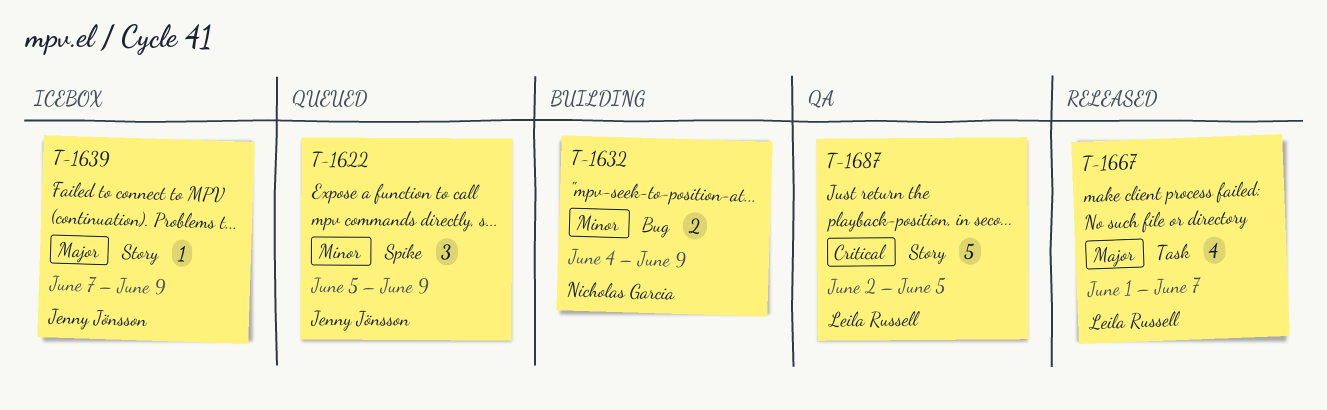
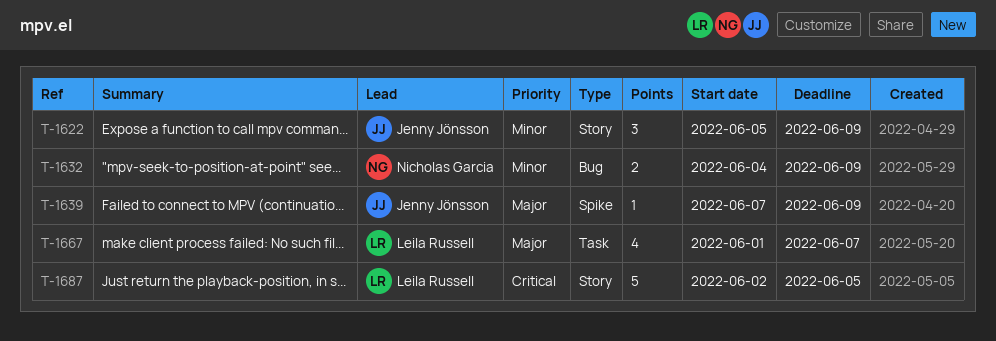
T-1622, label: Spike -> Story
T-1639, label: Story -> Spike

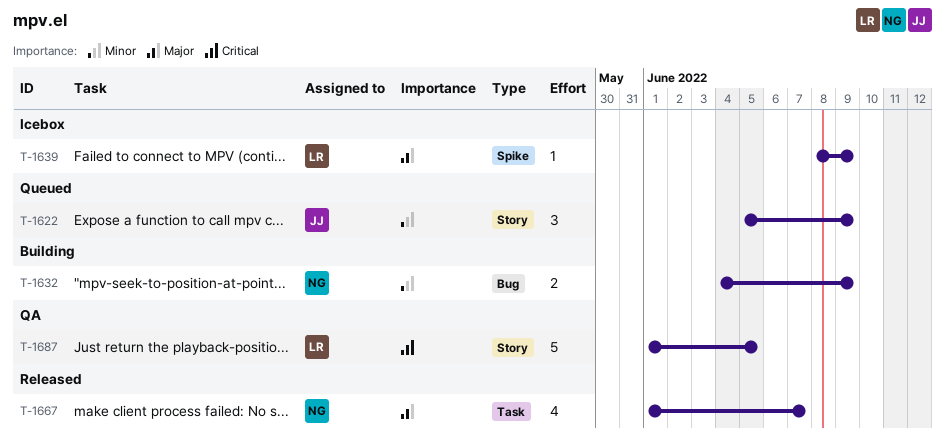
T-1639, owner: Jenny Jönsson -> Leila Russell
T-1639, start: Jun 7 -> Jun 8
T-1667, owner: Leila Russell -> Nicholas Garcia
T-1687, start: Jun 2 -> Jun 1

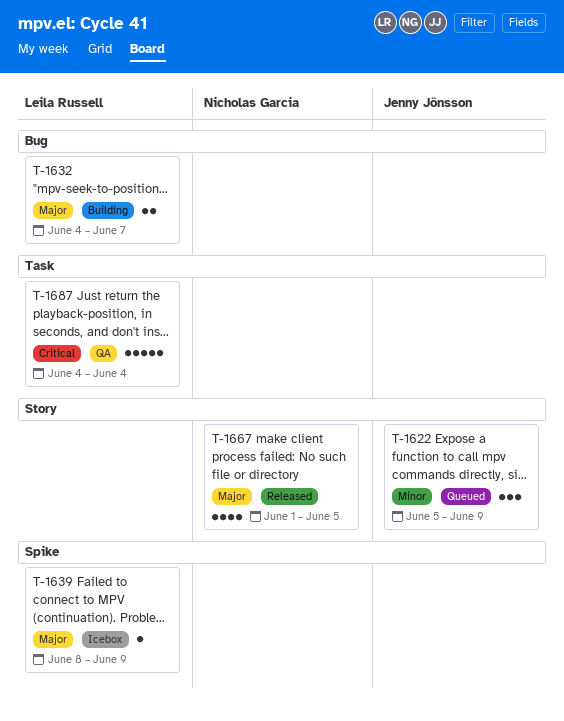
T-1632, owner: Nicholas Garcia -> Leila Russell
T-1632, priority: Minor -> Major
T-1632, due: Jun 9 -> Jun 7
T-1667, label: Task -> Story
T-1667, due: Jun 7 -> Jun 5
T-1687, label: Story -> Task
T-1687, start: Jun 1 -> Jun 4
T-1687, due: Jun 5 -> Jun 4

